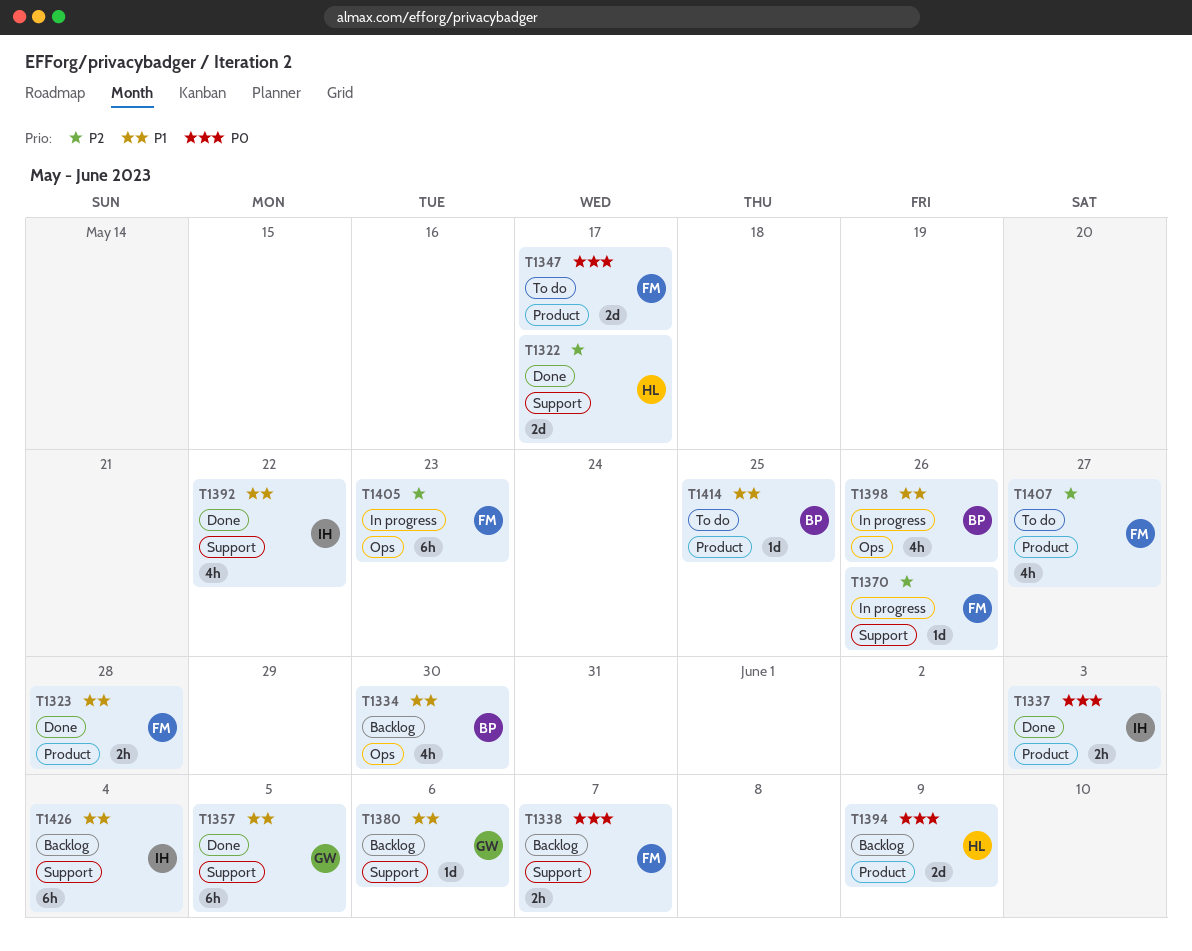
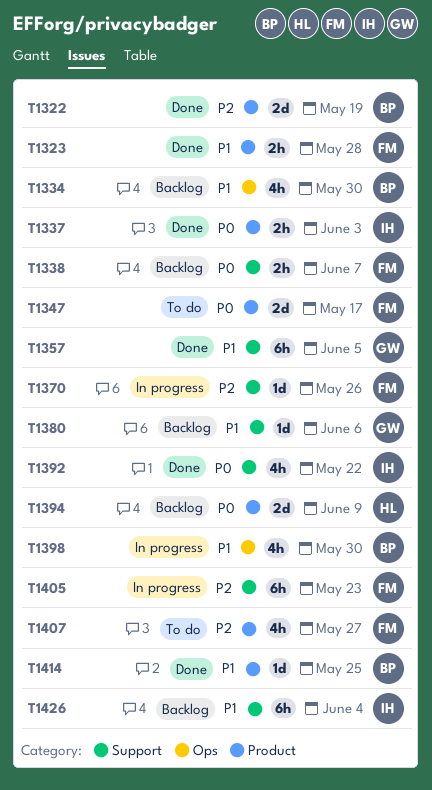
T1322, owner: HL -> BP
T1322, label: Support -> Product
T1322, due: May 17 -> May 19
T1392, priority: P1 -> P0
T1398, due: May 26 -> May 30
T1405, label: Ops -> Support
T1414, status: To do -> Done

